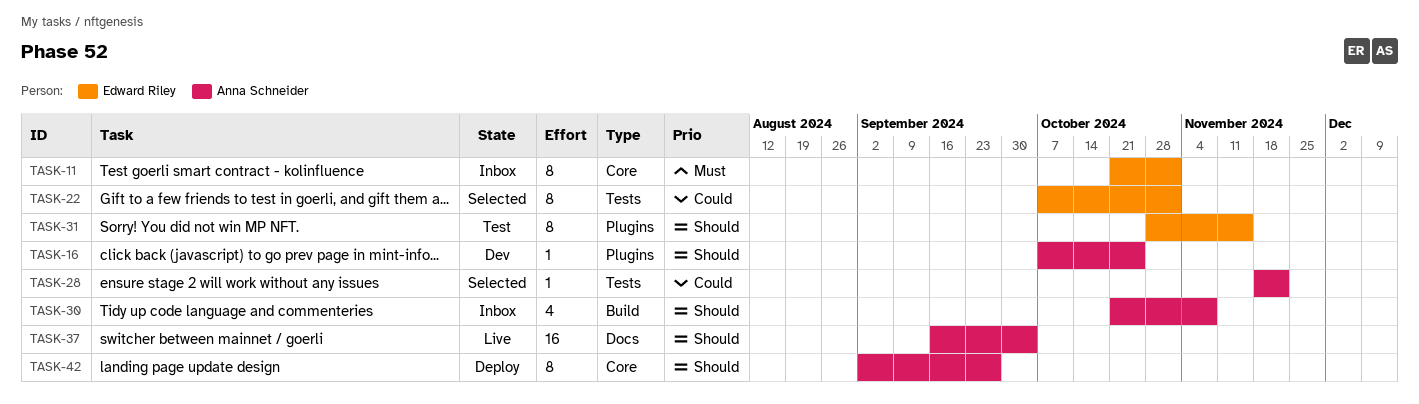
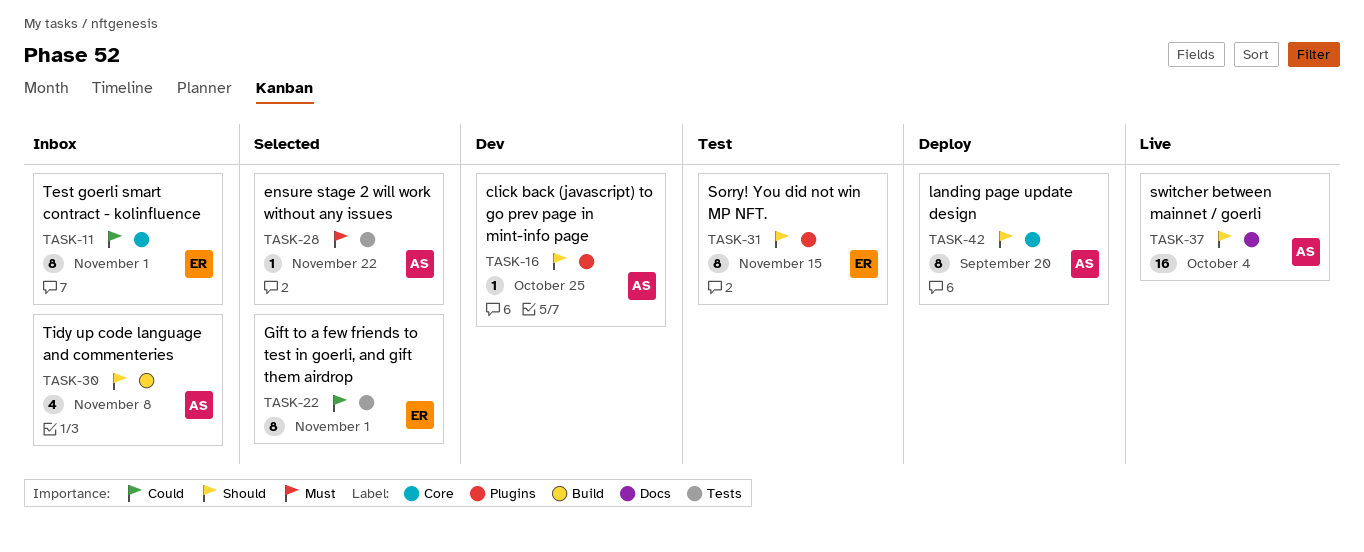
TASK-11, priority: Must -> Could
TASK-28, priority: Could -> Must
TASK-42, due: Sep 27 -> Sep 20

